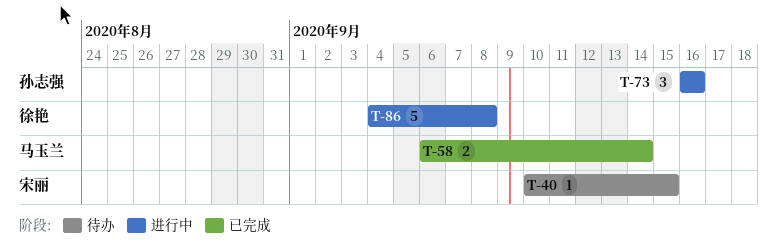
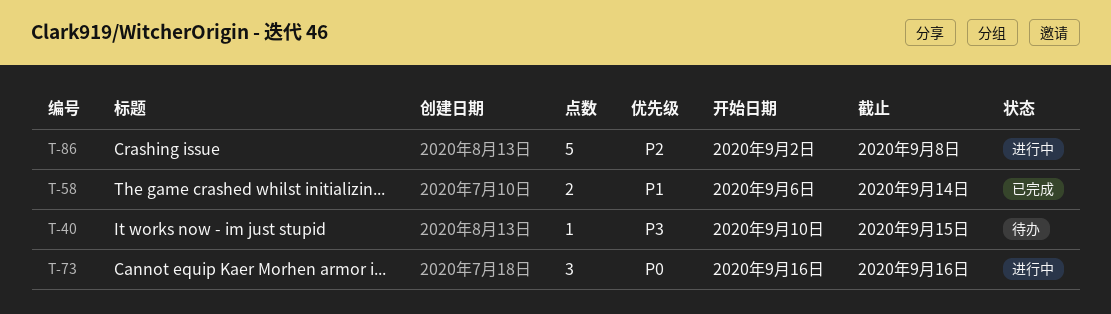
T-86, start: Sep 4 -> Sep 2

